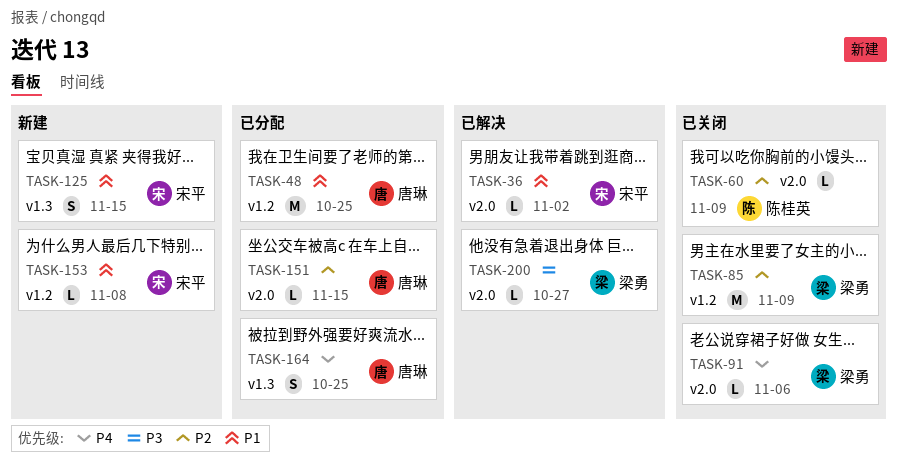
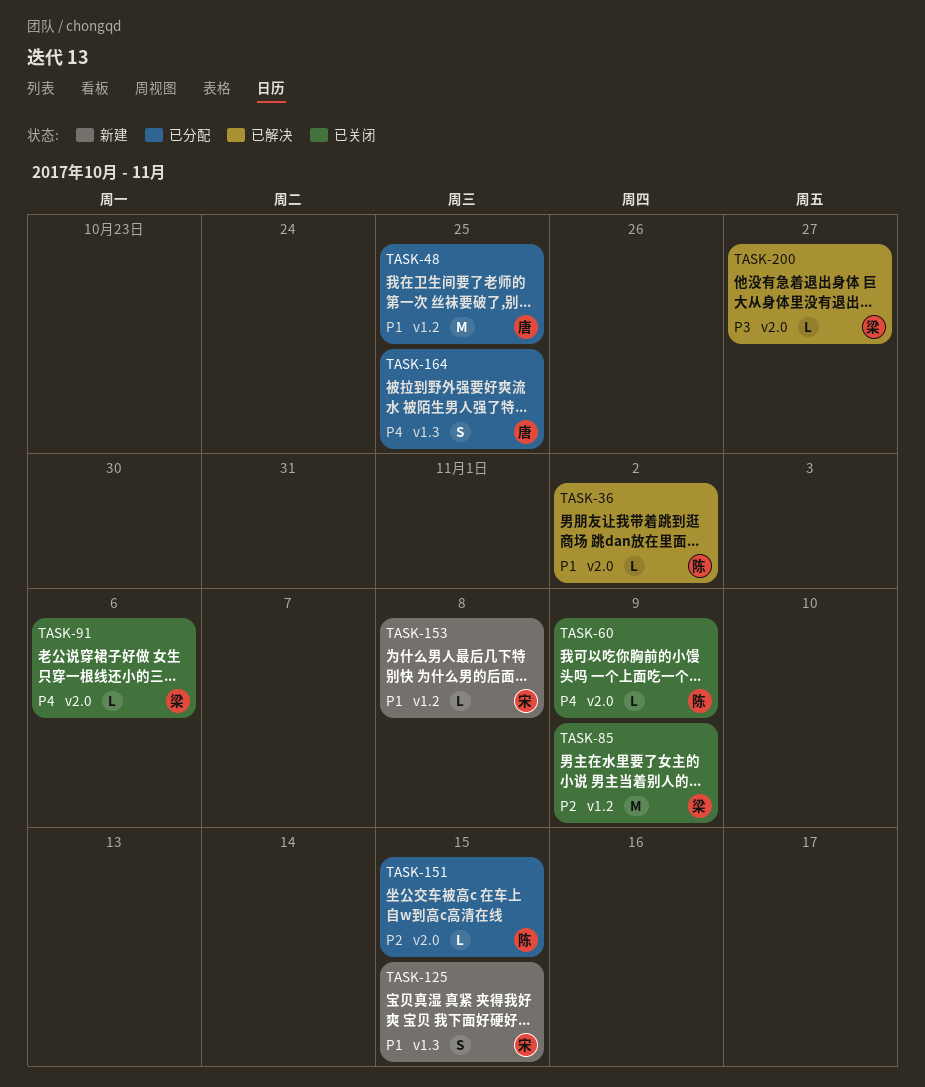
TASK-36, owner: 宋平 -> 陈桂英
TASK-60, priority: P2 -> P4
TASK-151, owner: 唐琳 -> 陈桂英

